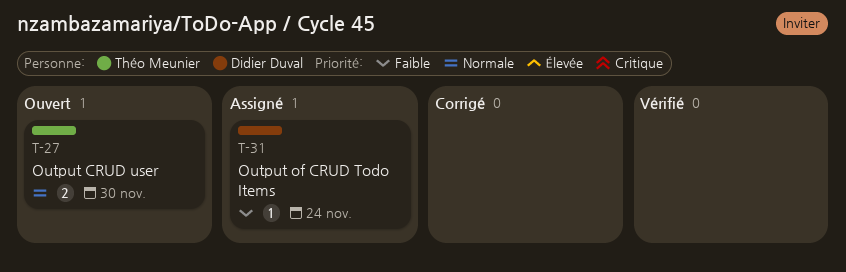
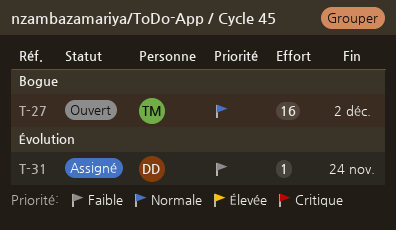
T-27, estimate: 2 -> 16
T-27, due: Nov 30 -> Dec 2

